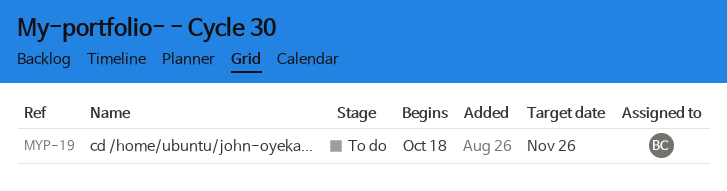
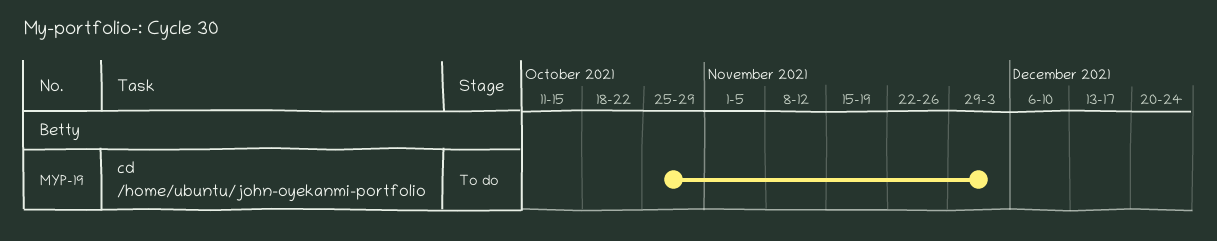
MYP-19, start: Oct 18 -> Oct 25
MYP-19, due: Nov 26 -> Dec 3

